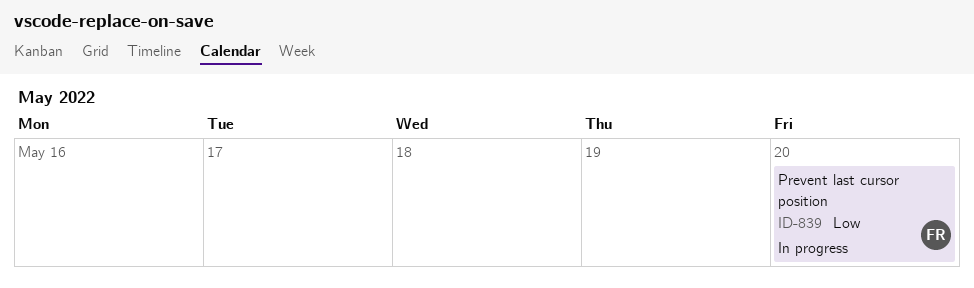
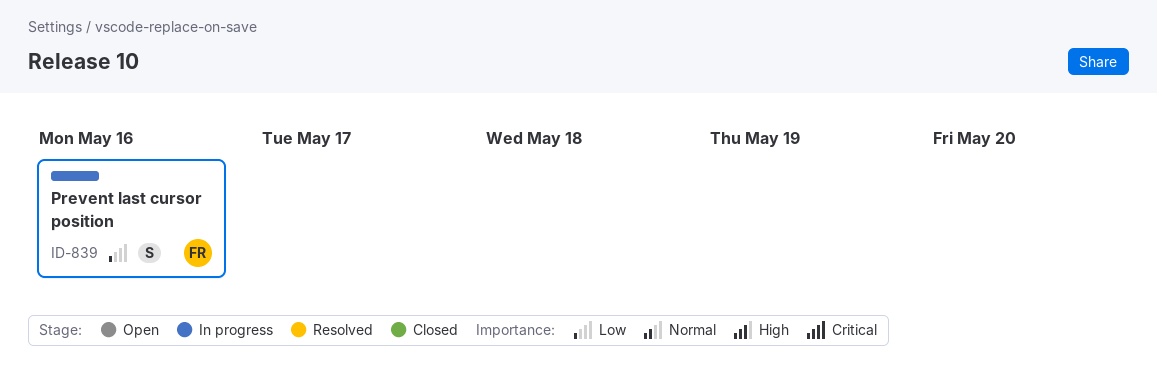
ID-839, due: May 20 -> May 16

